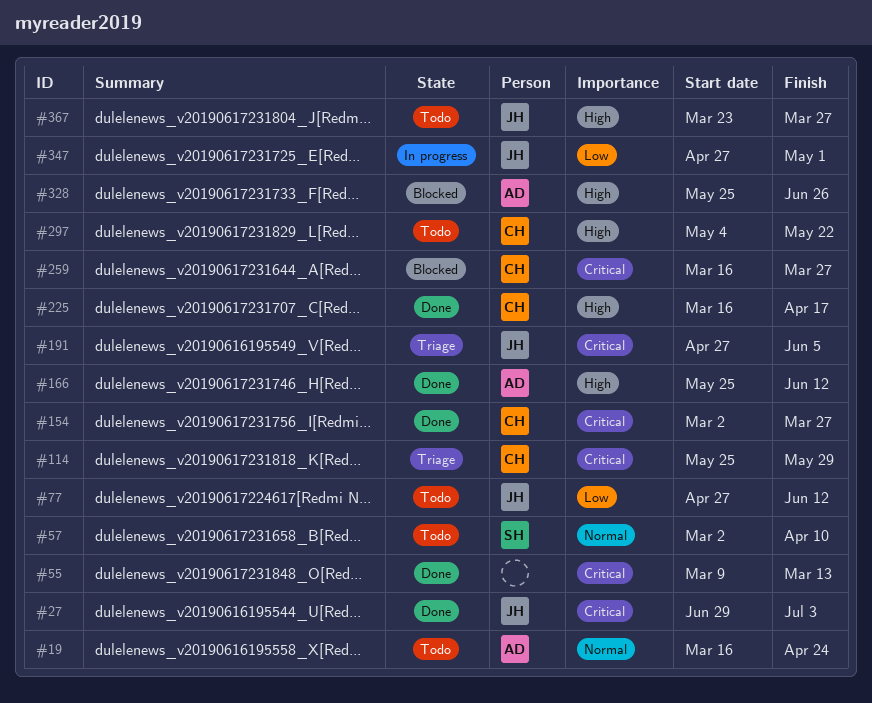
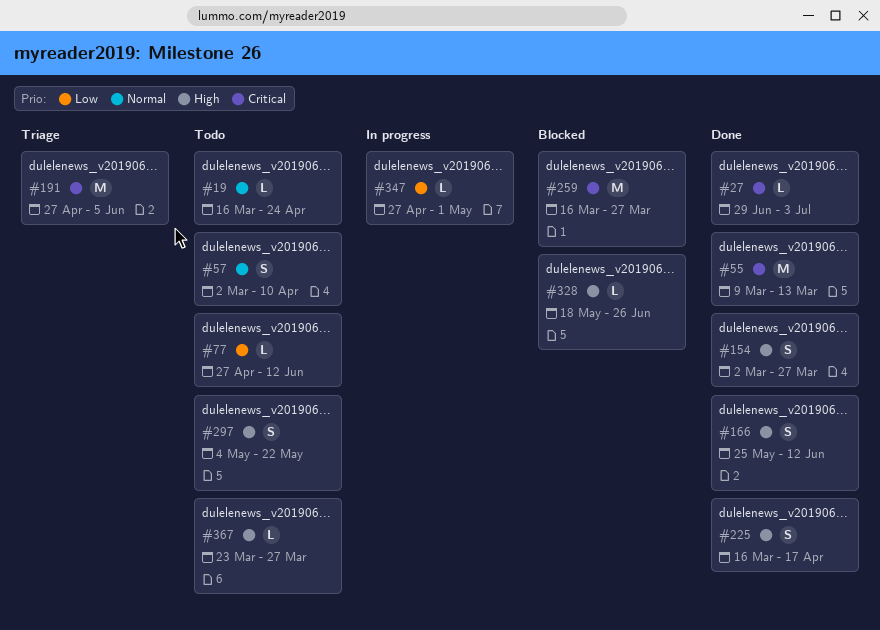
#114: present -> none
#154, priority: Critical -> High
#328, start: May 25 -> May 18

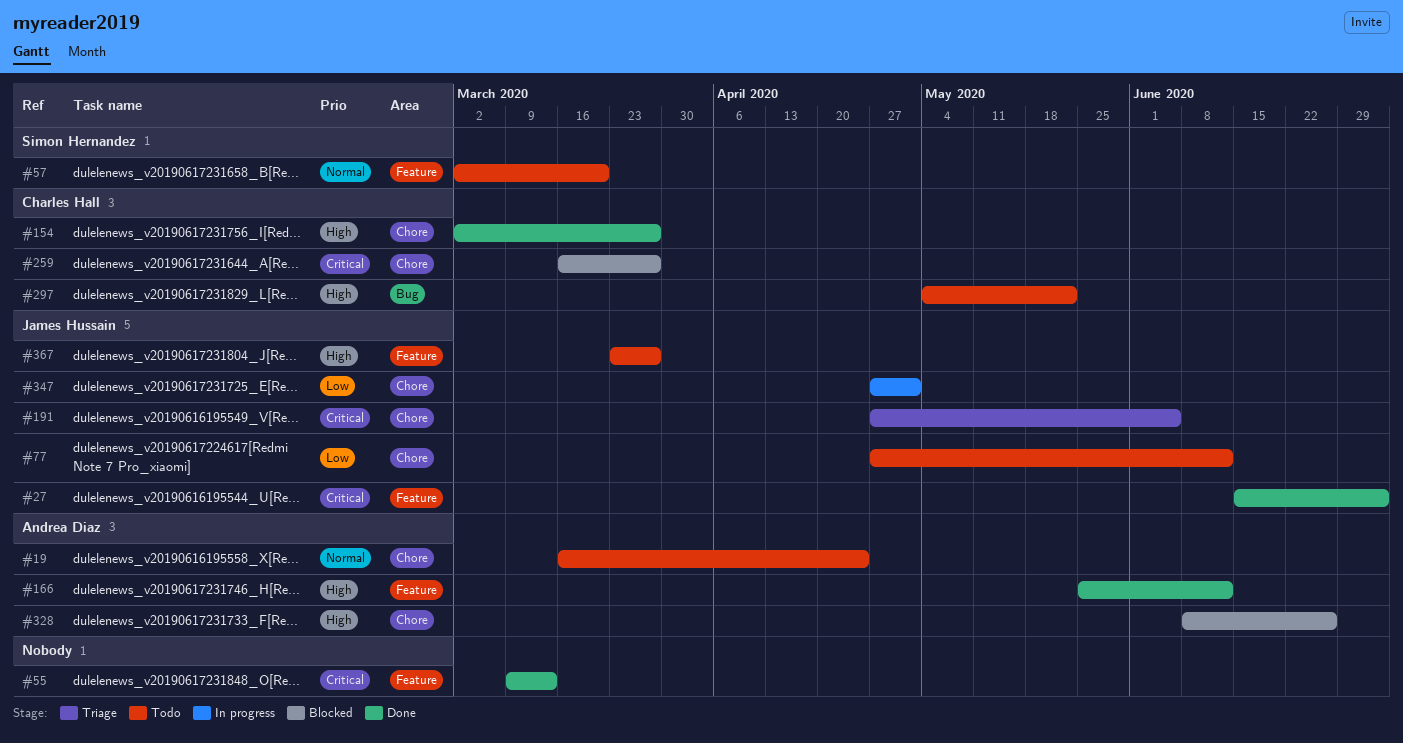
#27, start: Jun 29 -> Jun 15
#57, due: Apr 10 -> Mar 20
#225: present -> none
#328, start: May 18 -> Jun 8

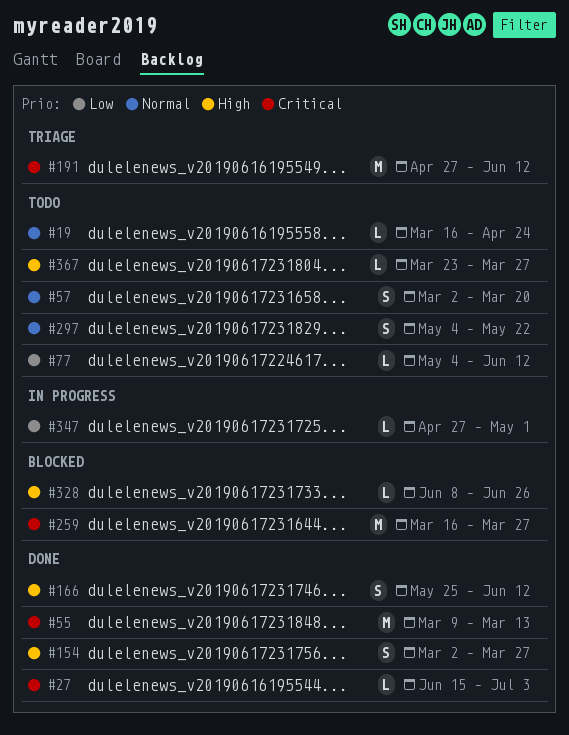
#77, start: Apr 27 -> May 4
#191, due: Jun 5 -> Jun 12
#297, priority: High -> Normal

